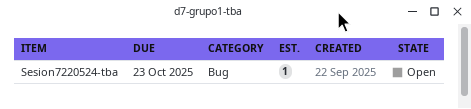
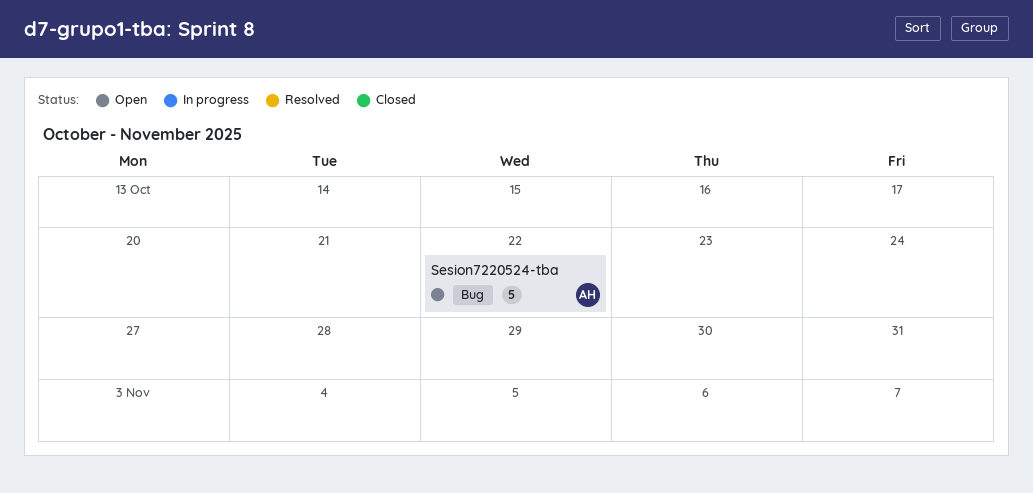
Sesion7220524-tba, estimate: 1 -> 5
Sesion7220524-tba, due: Oct 23 -> Oct 22

